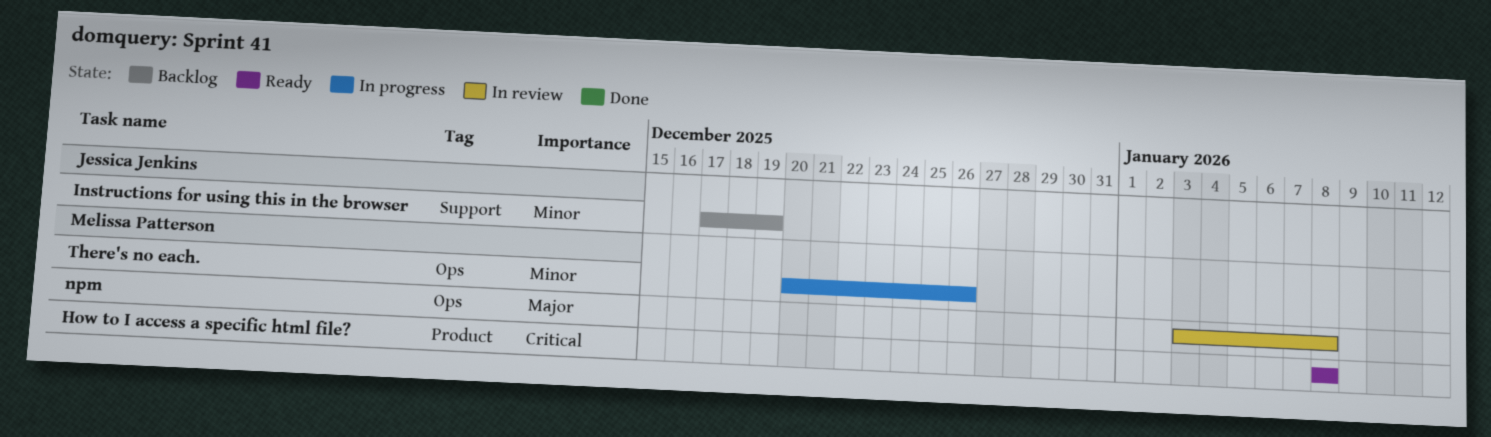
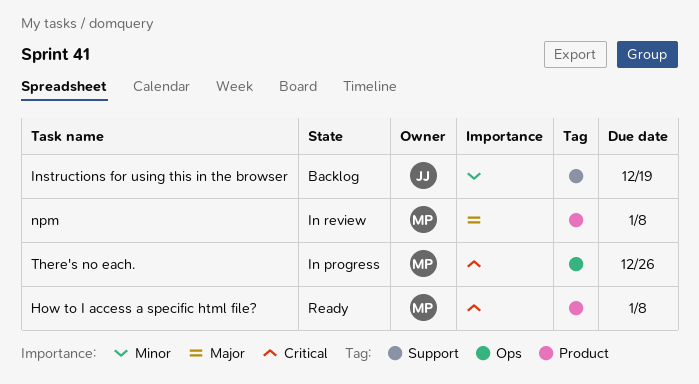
npm, label: Ops -> Product
There's no each., priority: Minor -> Critical

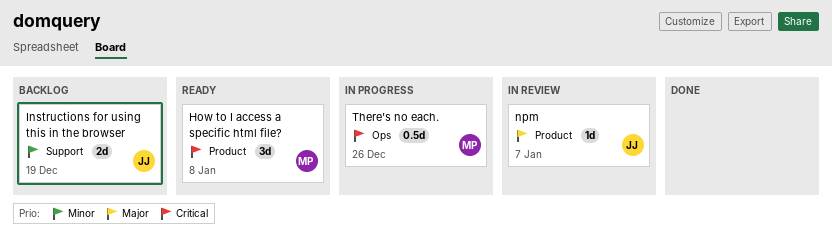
npm, owner: MP -> JJ
npm, due: Jan 8 -> Jan 7

